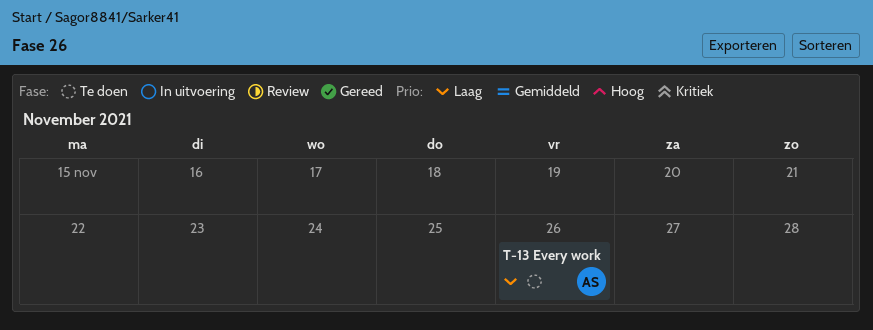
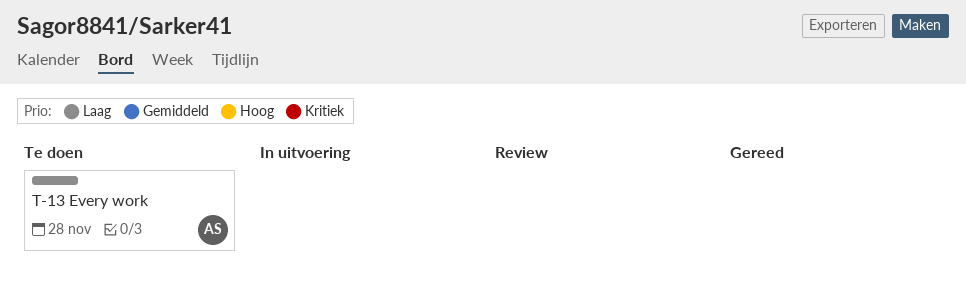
T-13, due: Nov 26 -> Nov 28

